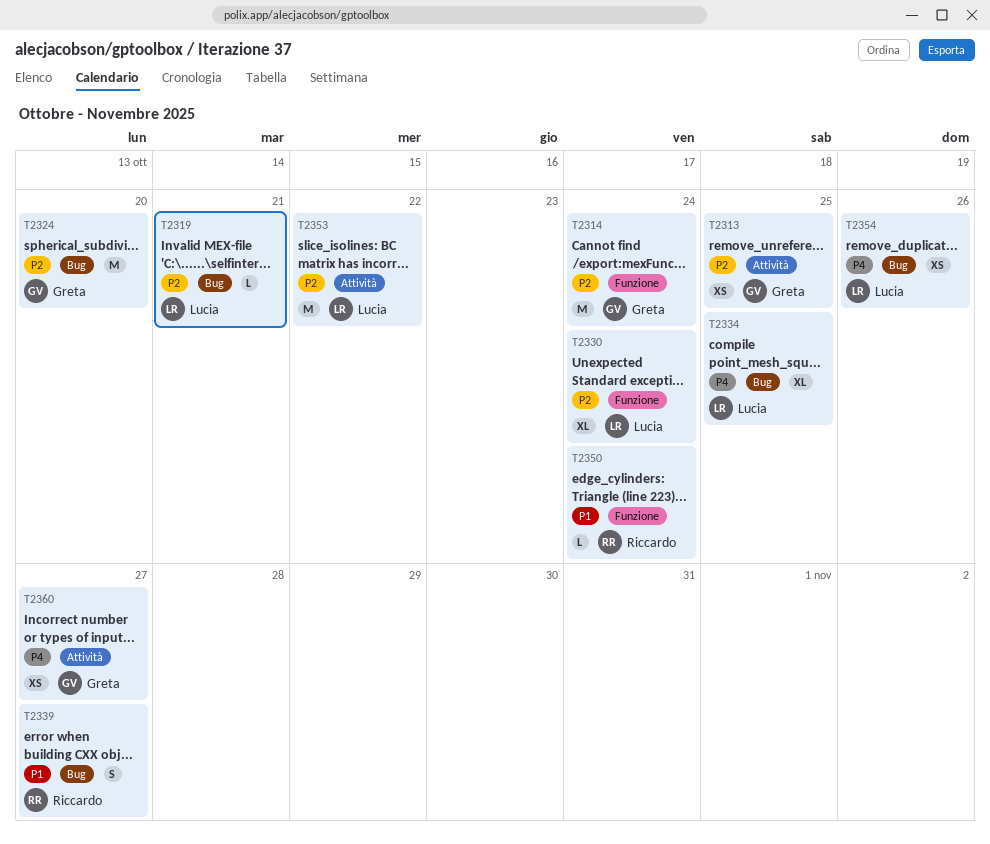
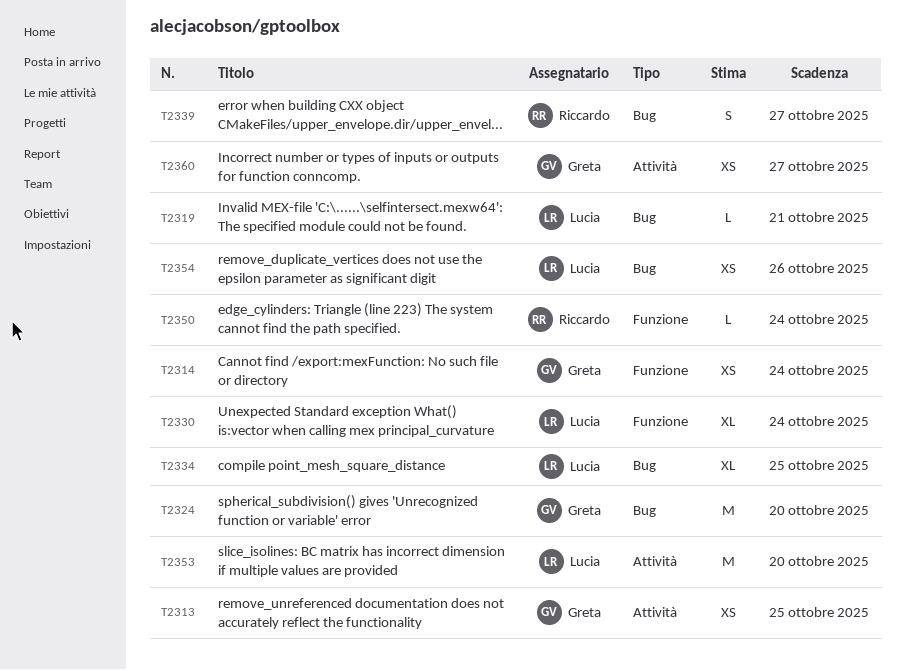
T2314, estimate: M -> XS
T2353, due: Oct 22 -> Oct 20

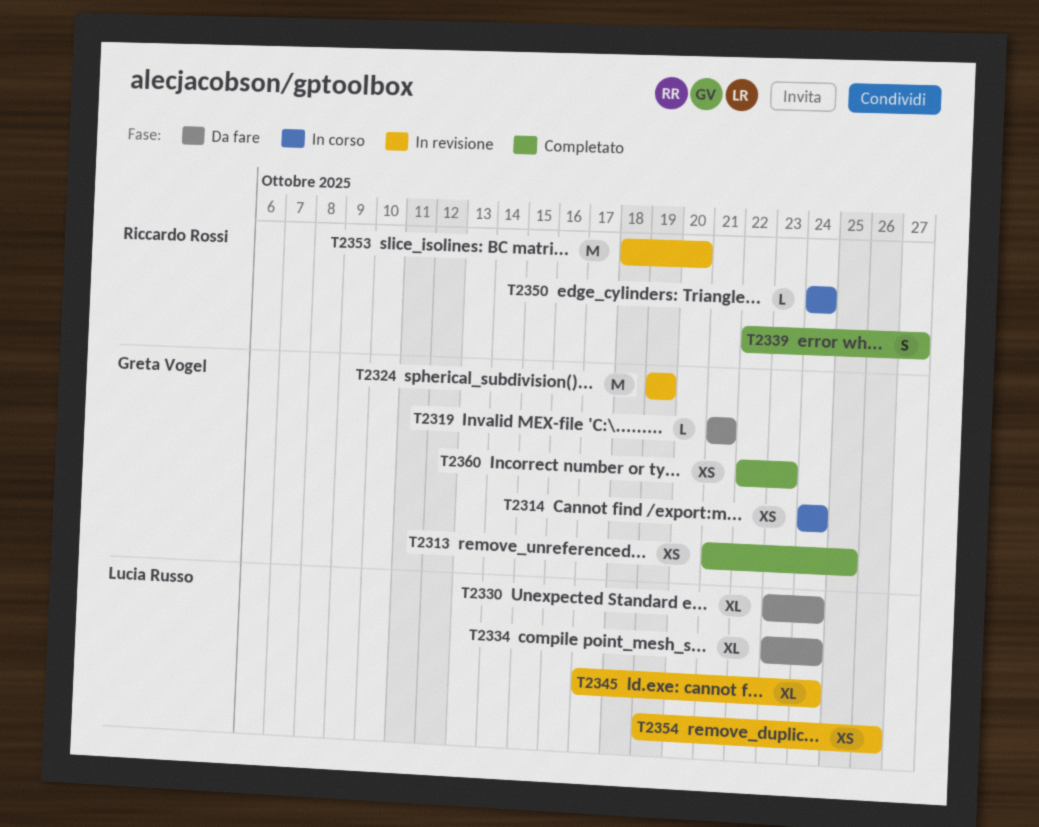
T2319, owner: Lucia Russo -> Greta Vogel
T2324, due: Oct 20 -> Oct 19
T2334, due: Oct 25 -> Oct 24
T2345: none -> present
T2353, owner: Lucia Russo -> Riccardo Rossi
T2360, due: Oct 27 -> Oct 23

